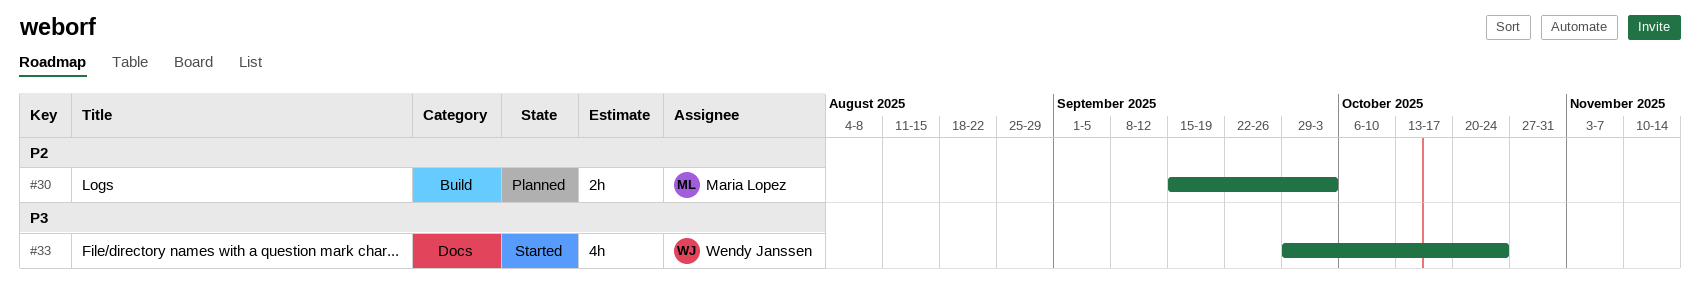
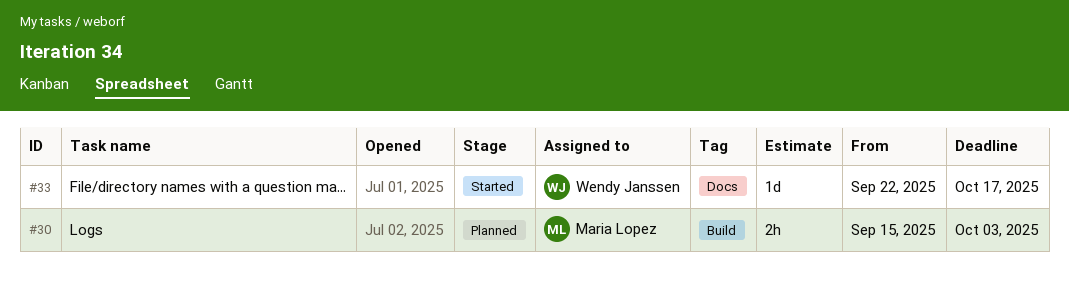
#33, estimate: 4h -> 1d
#33, start: Sep 29 -> Sep 22
#33, due: Oct 24 -> Oct 17

